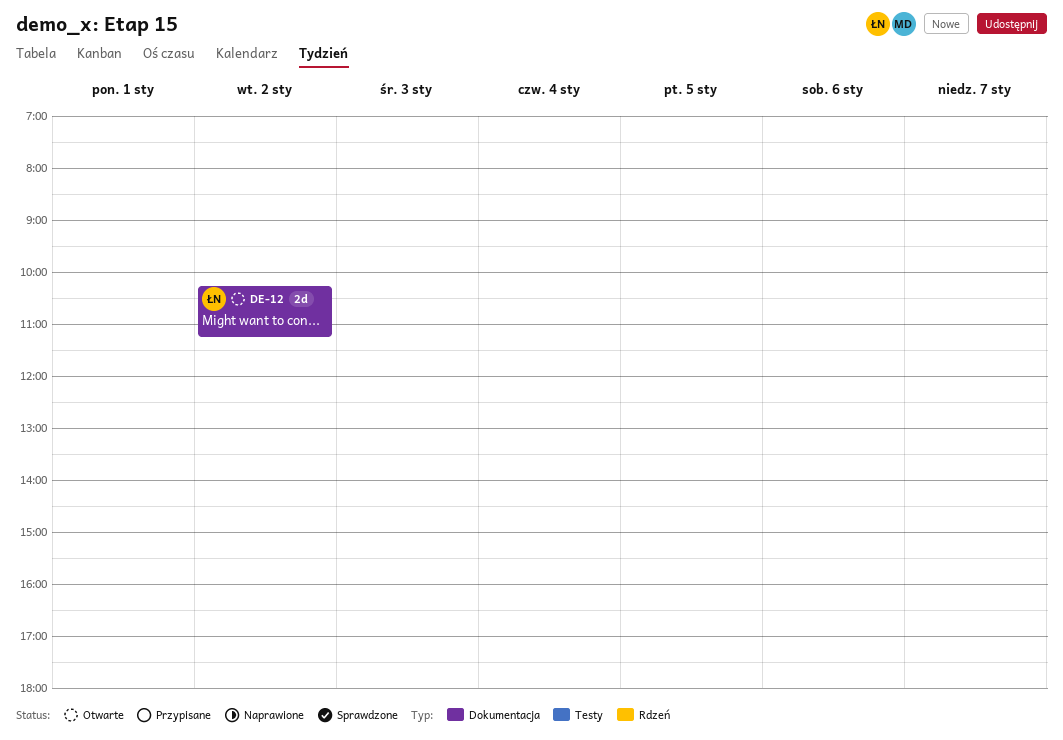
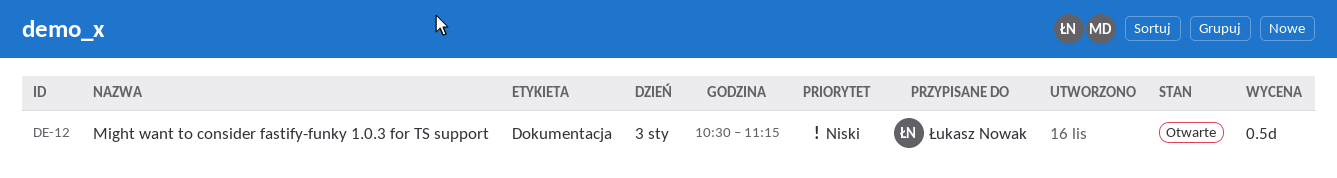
DE-12, estimate: 2d -> 0.5d
DE-12, day: Jan 2 -> Jan 3
DE-12, begins: 10:15 -> 10:30

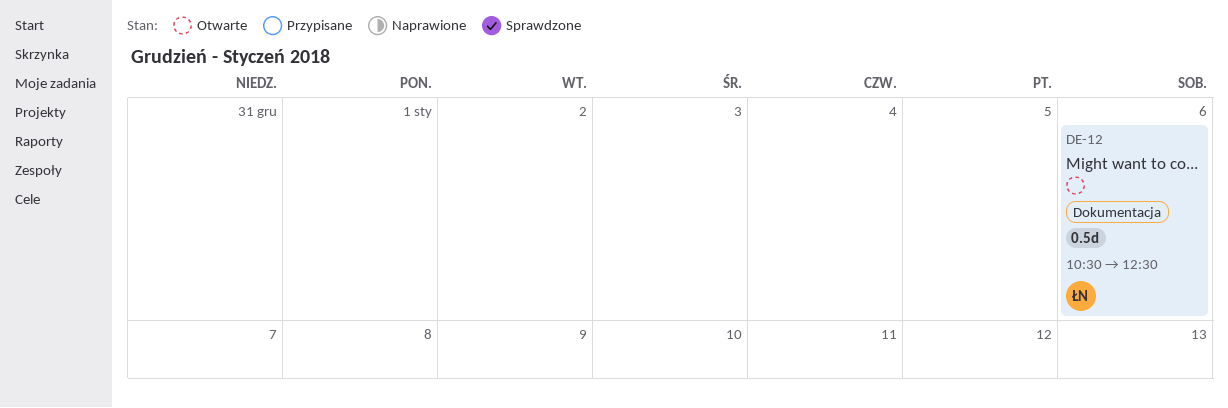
DE-12, day: Jan 3 -> Jan 6
DE-12, ends: 11:15 -> 12:30

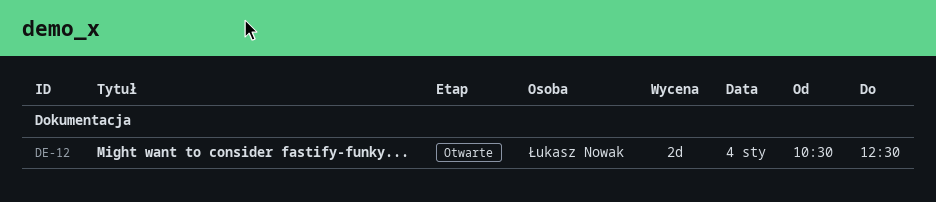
DE-12, estimate: 0.5d -> 2d
DE-12, day: Jan 6 -> Jan 4

